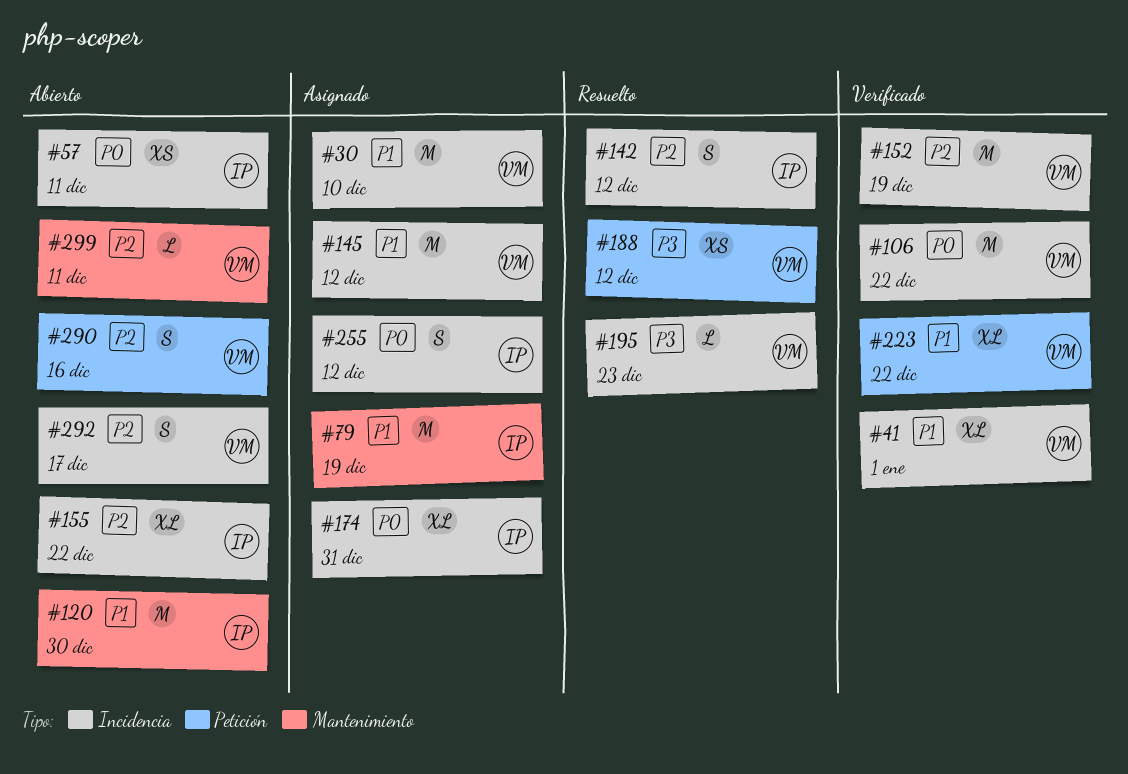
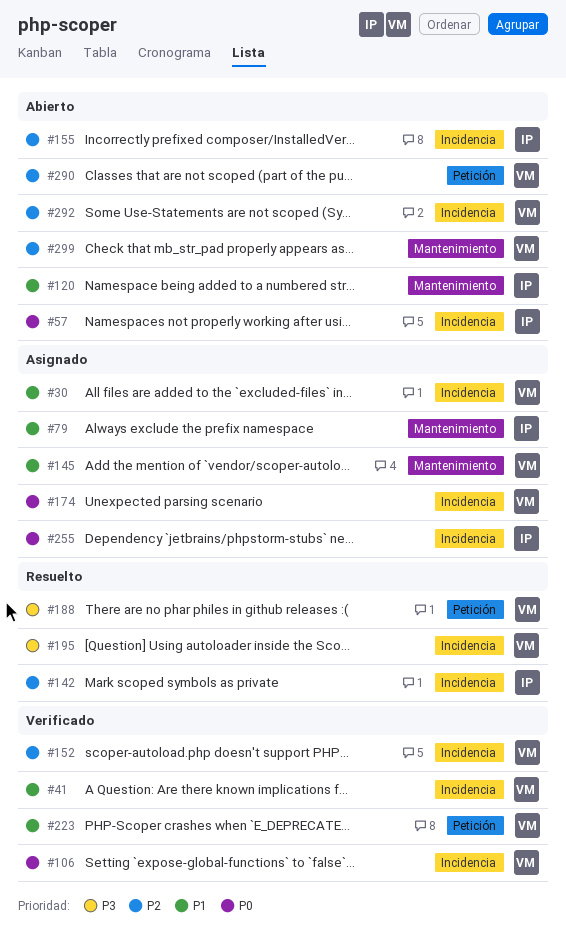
#145, label: Incidencia -> Mantenimiento
#174, owner: IP -> VM

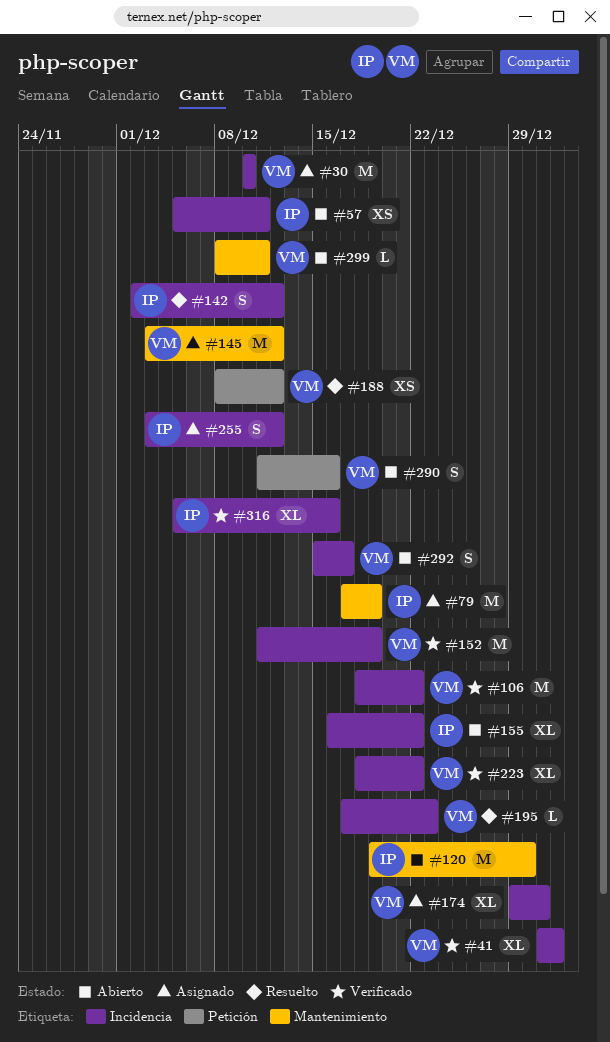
#223, label: Petición -> Incidencia
#316: none -> present

